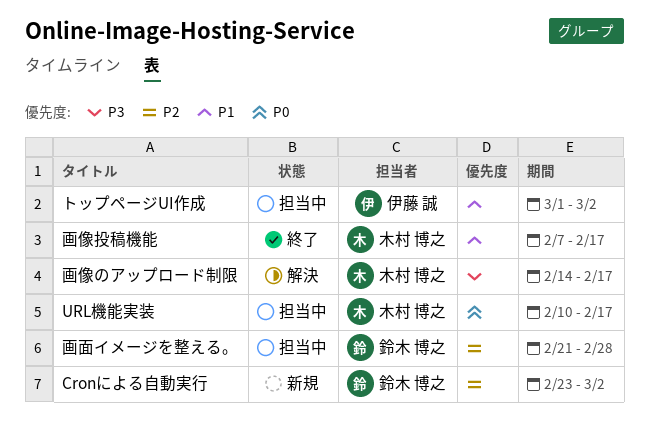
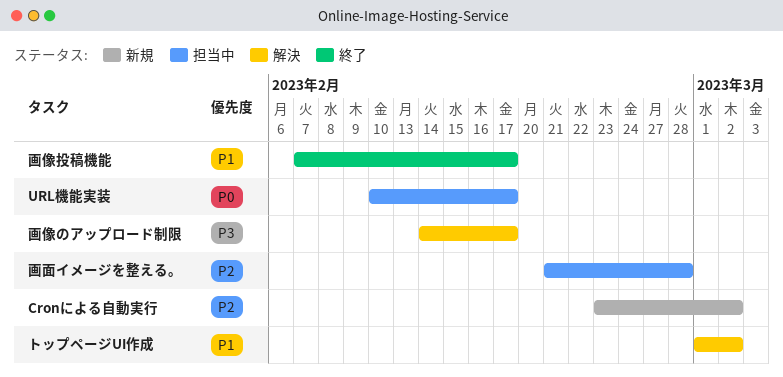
トップページUI作成, status: 担当中 -> 解決

